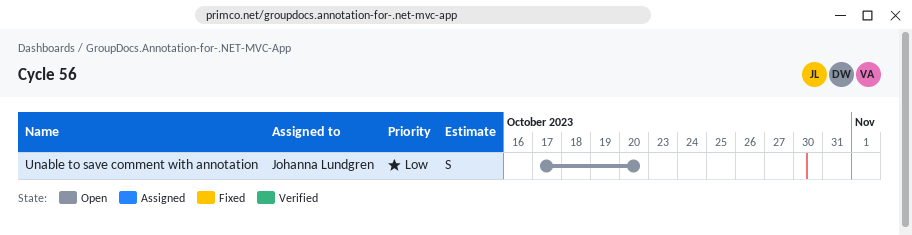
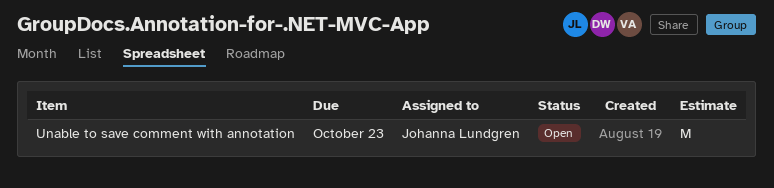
Unable to save comment with annotation, estimate: S -> M
Unable to save comment with annotation, due: Oct 20 -> Oct 23

